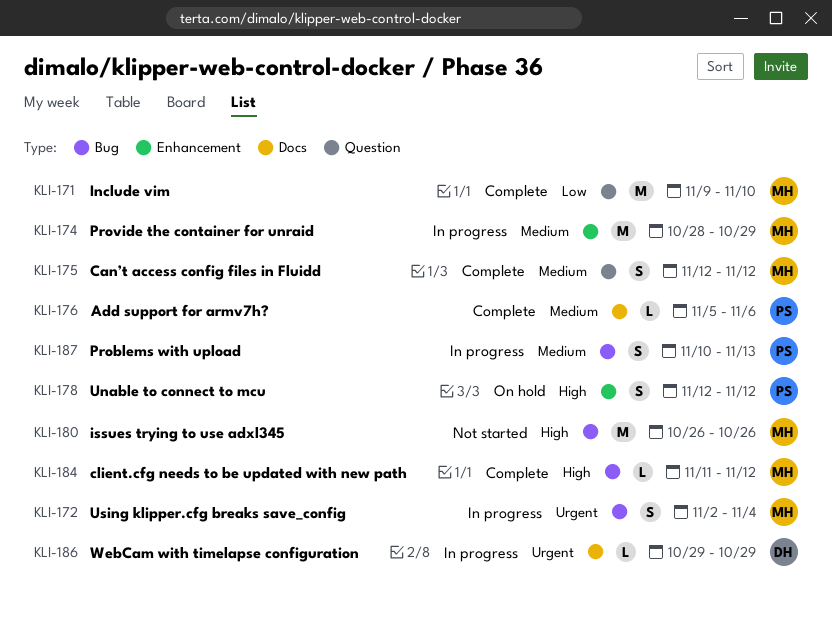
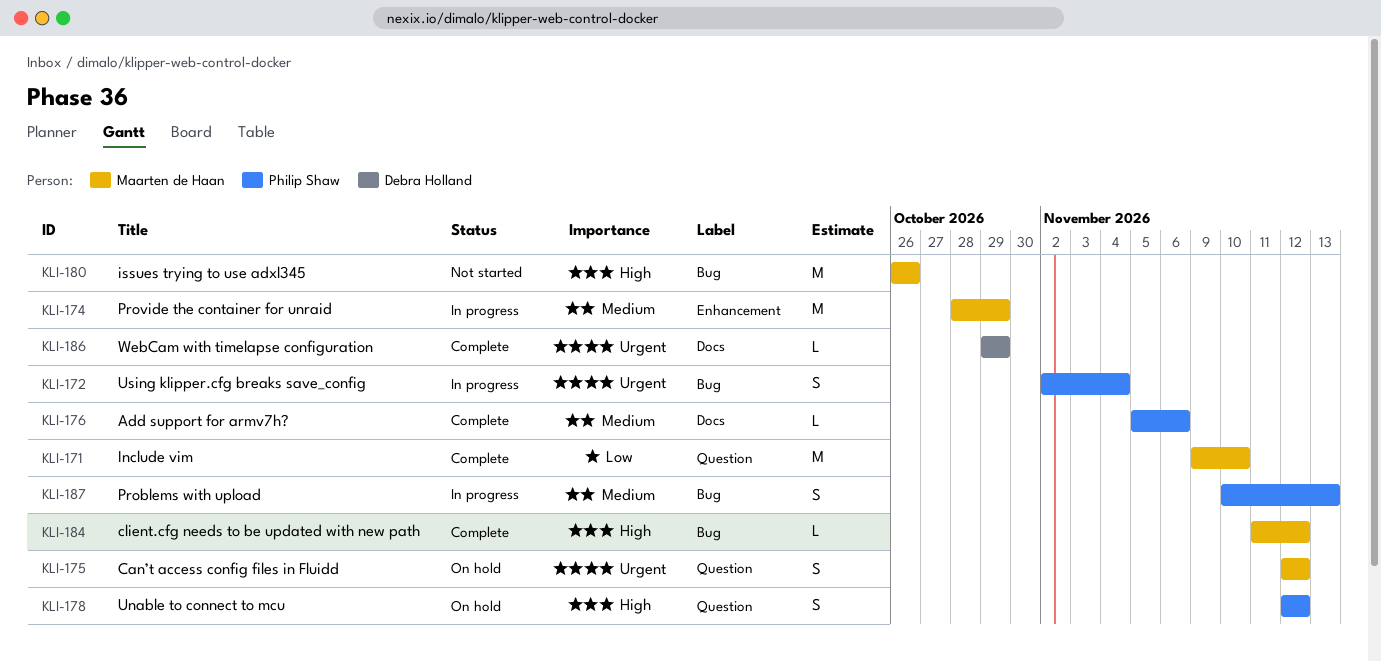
KLI-172, owner: Maarten de Haan -> Philip Shaw
KLI-175, status: Complete -> On hold
KLI-175, priority: Medium -> Urgent
KLI-178, label: Enhancement -> Question
KLI-186, status: In progress -> Complete

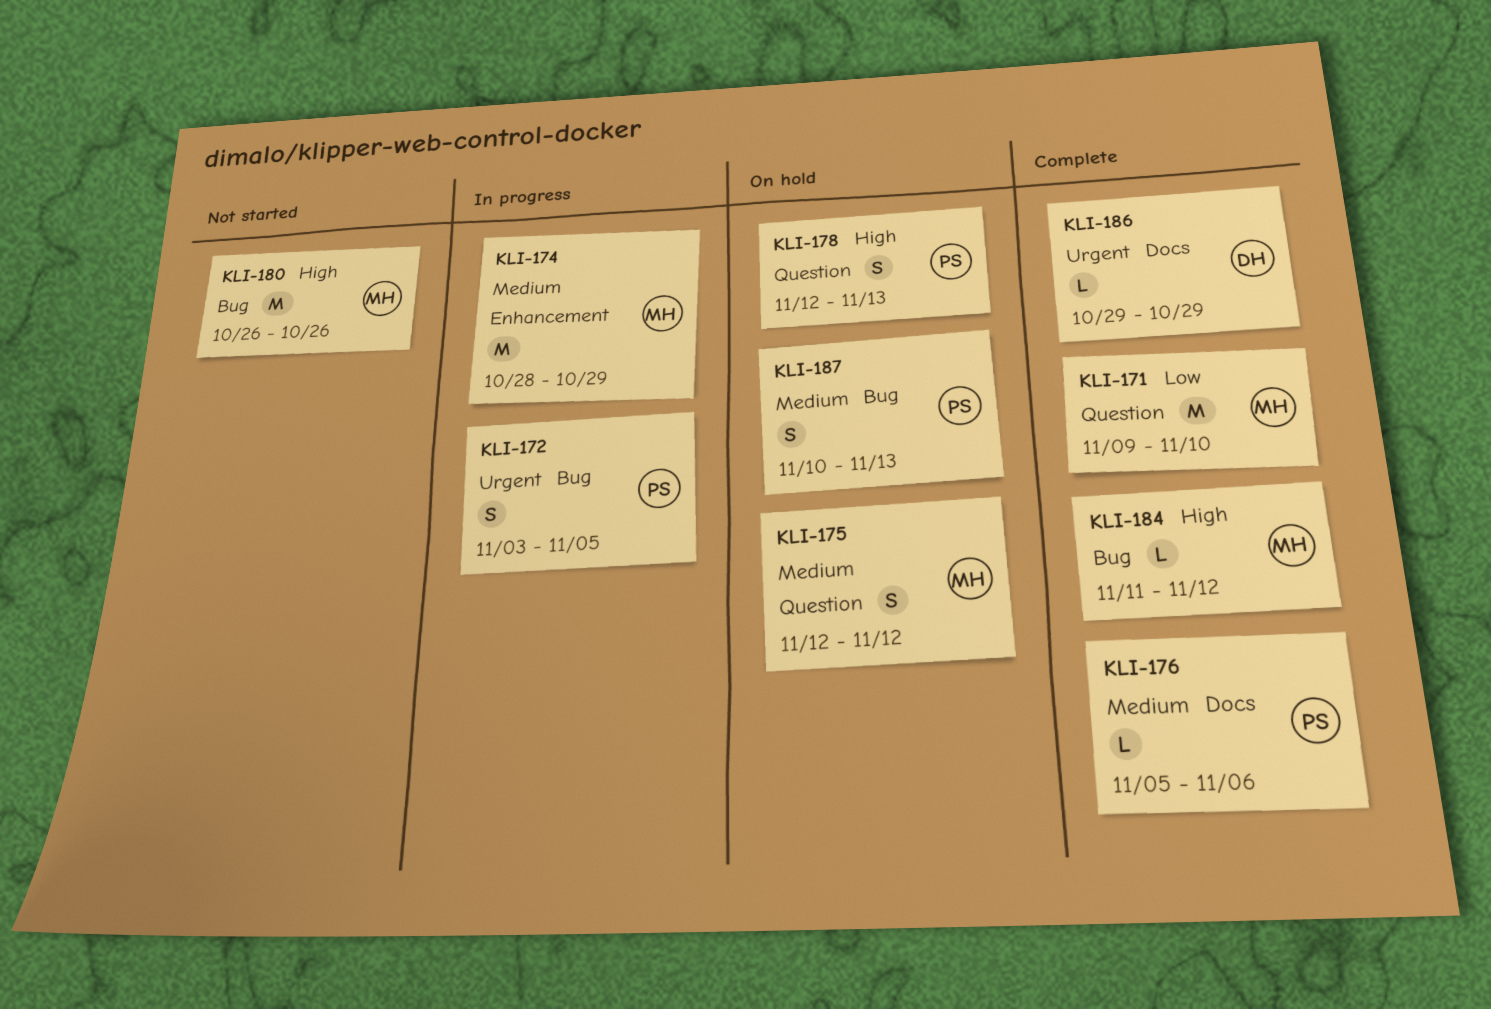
KLI-172, start: Nov 2 -> Nov 3
KLI-172, due: Nov 4 -> Nov 5
KLI-175, priority: Urgent -> Medium
KLI-178, due: Nov 12 -> Nov 13
KLI-187, status: In progress -> On hold

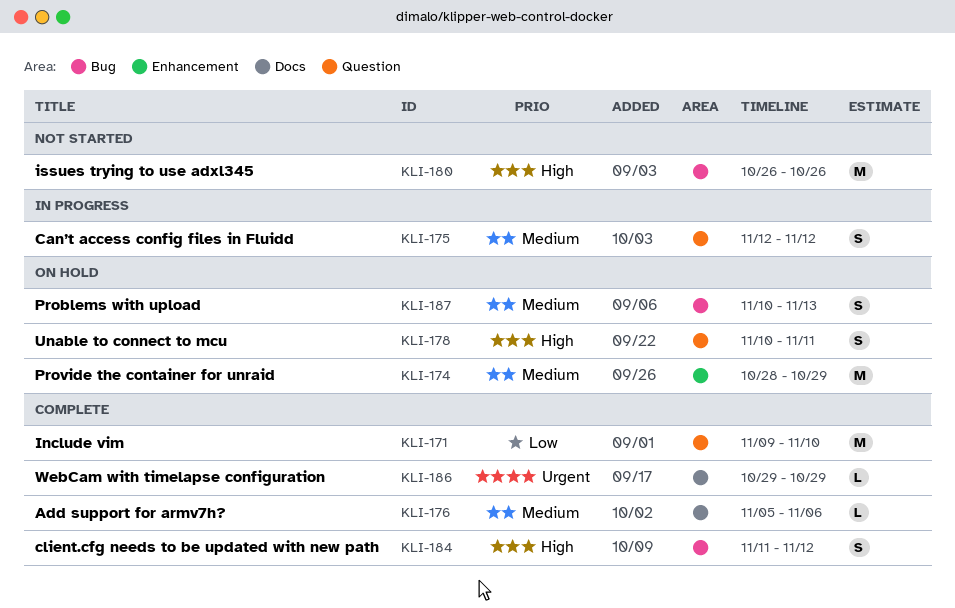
KLI-172: present -> none
KLI-174, status: In progress -> On hold
KLI-175, status: On hold -> In progress
KLI-178, start: Nov 12 -> Nov 10
KLI-178, due: Nov 13 -> Nov 11
KLI-184, estimate: L -> S

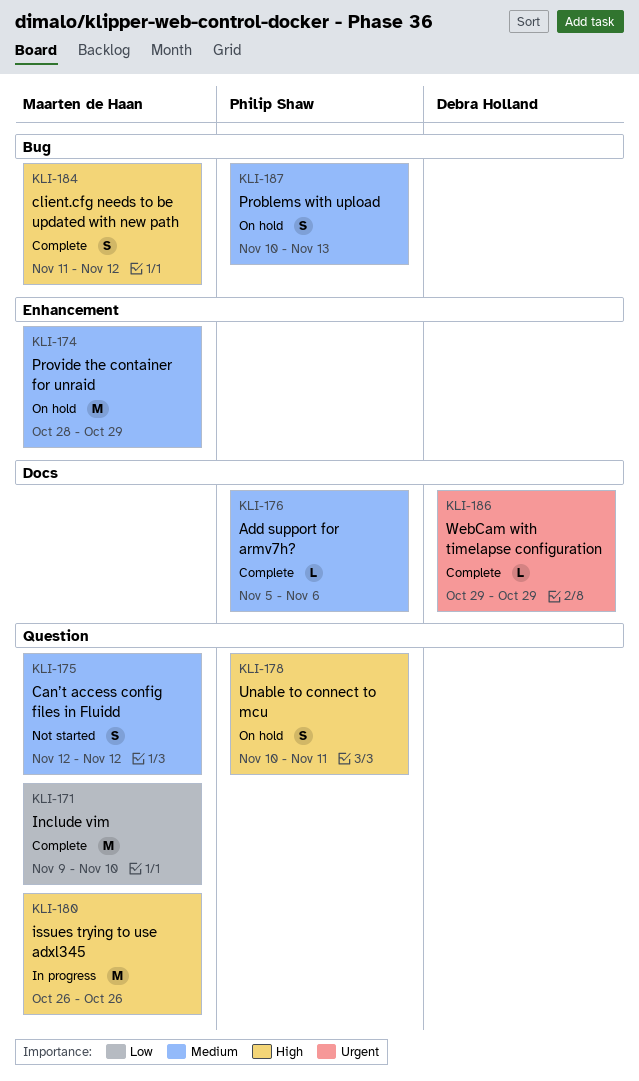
KLI-175, status: In progress -> Not started
KLI-180, status: Not started -> In progress
KLI-180, label: Bug -> Question

